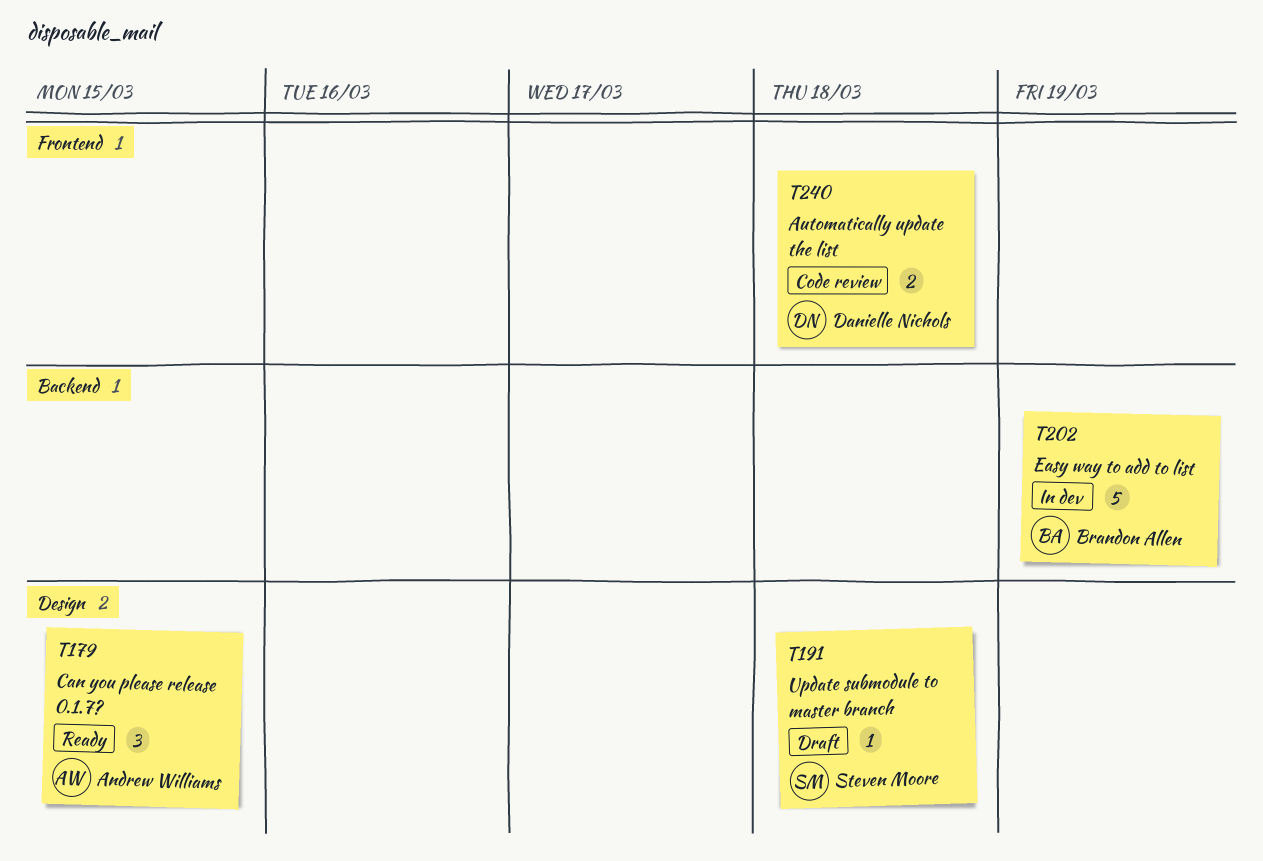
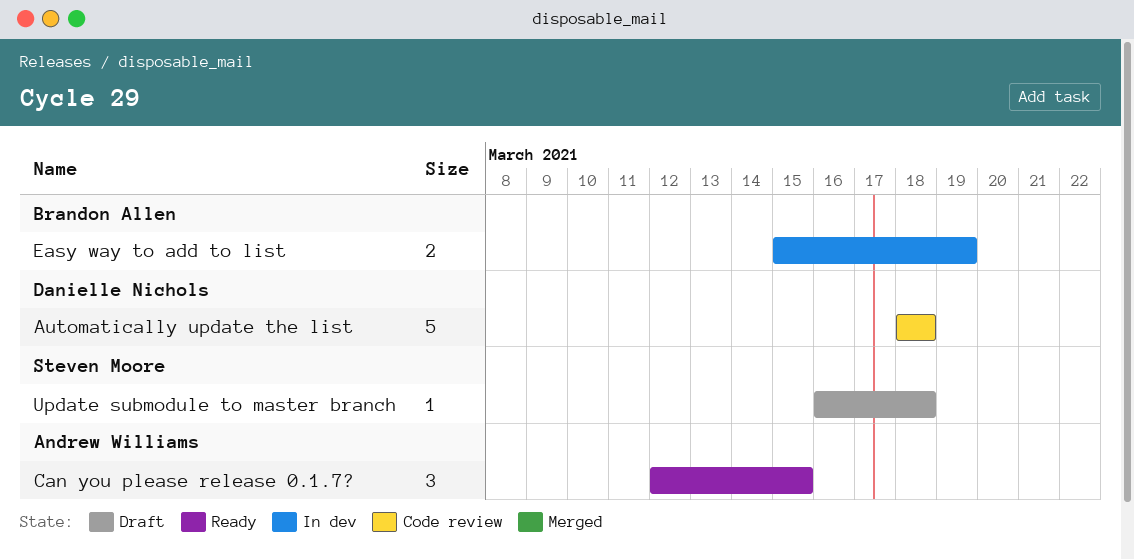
Automatically update the list, estimate: 2 -> 5
Easy way to add to list, estimate: 5 -> 2

